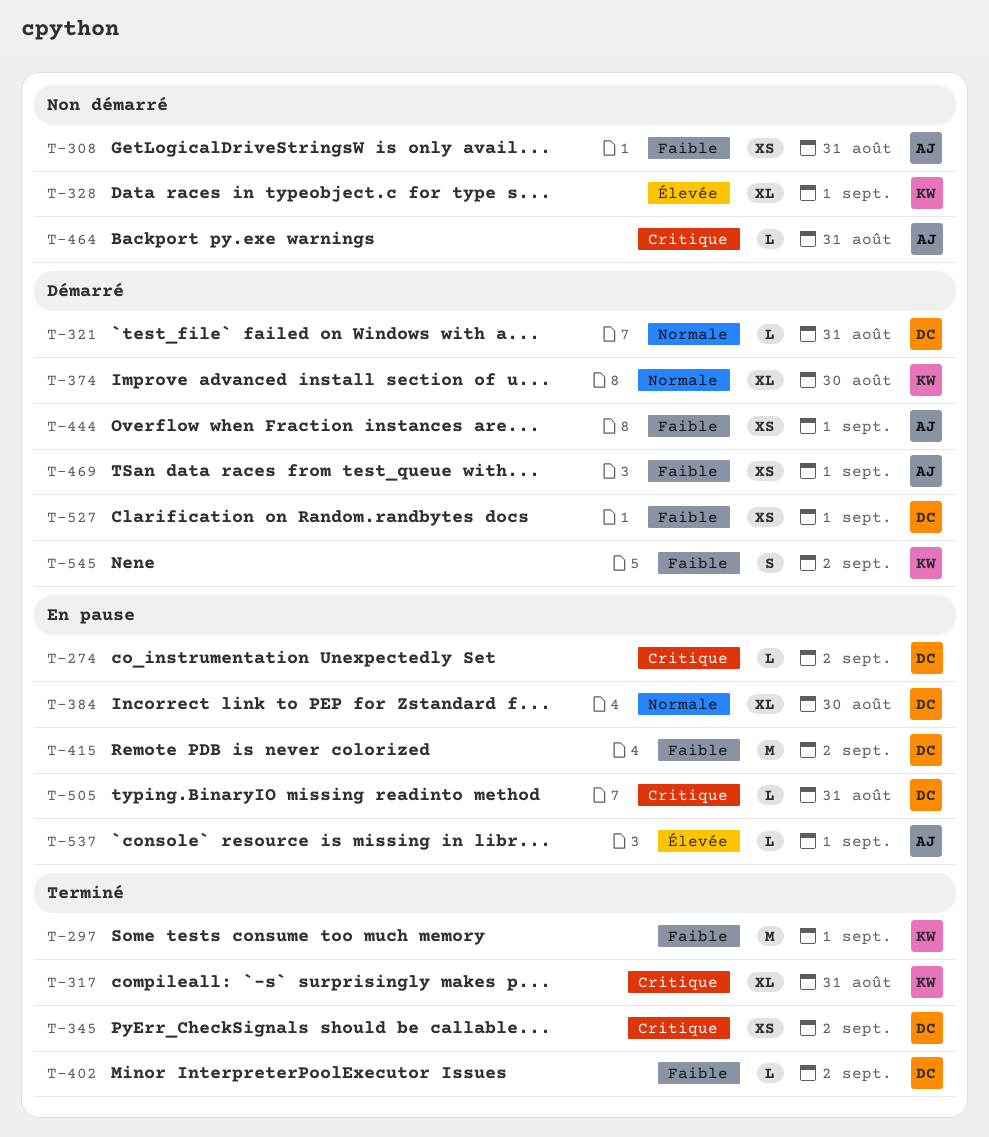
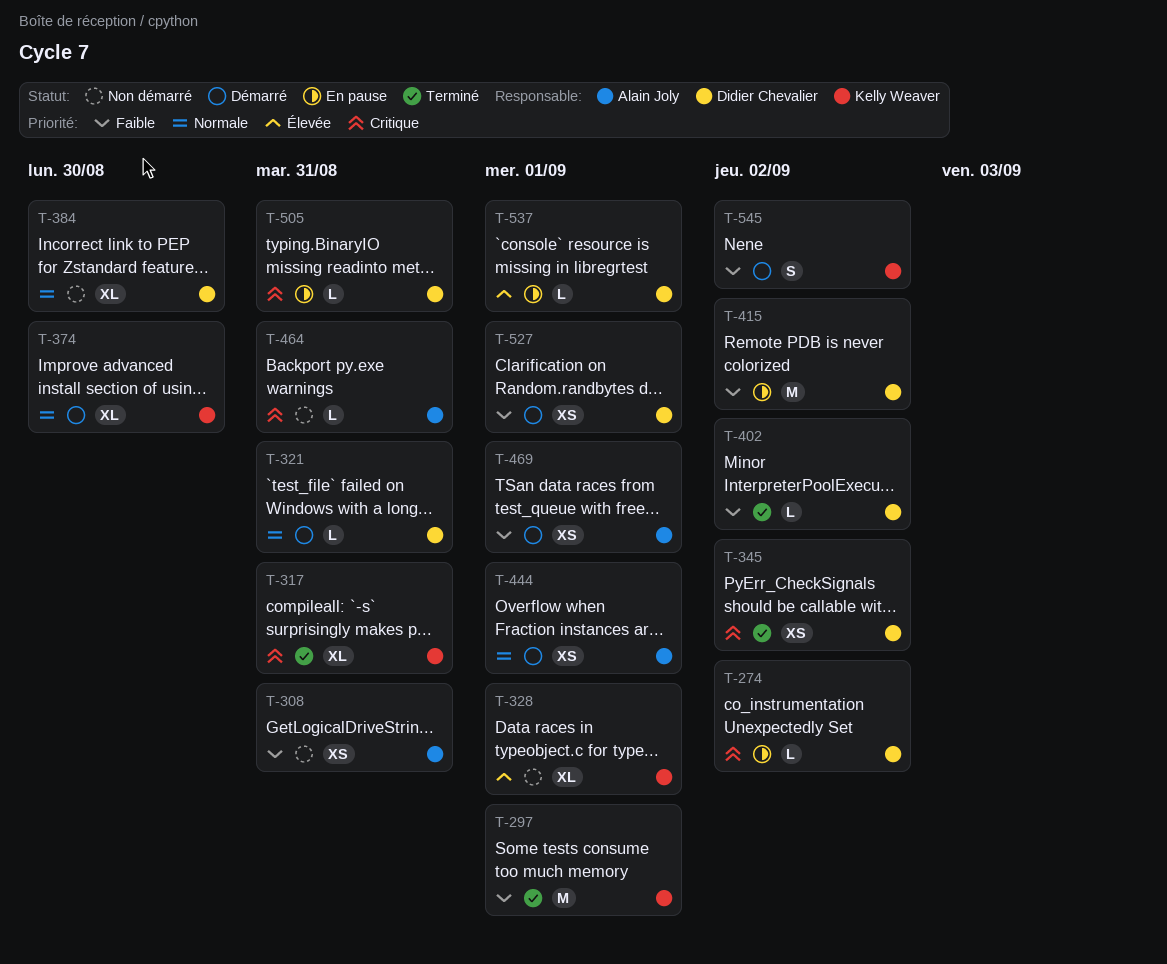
T-384, status: En pause -> Non démarré
T-444, priority: Faible -> Normale
T-537, owner: Alain Joly -> Didier Chevalier

